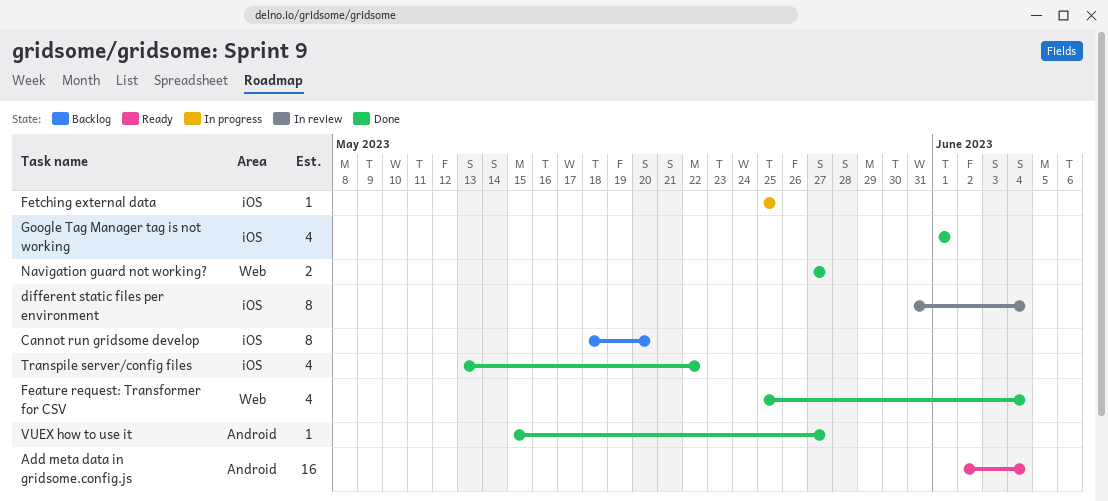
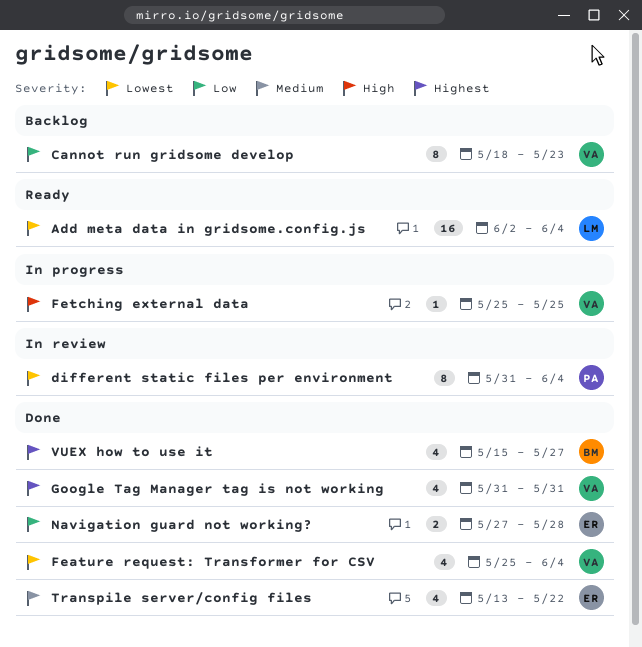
Cannot run gridsome develop, due: May 20 -> May 23
Google Tag Manager tag is not working, start: Jun 1 -> May 31
Google Tag Manager tag is not working, due: Jun 1 -> May 31
Navigation guard not working?, due: May 27 -> May 28
VUEX how to use it, estimate: 1 -> 4

